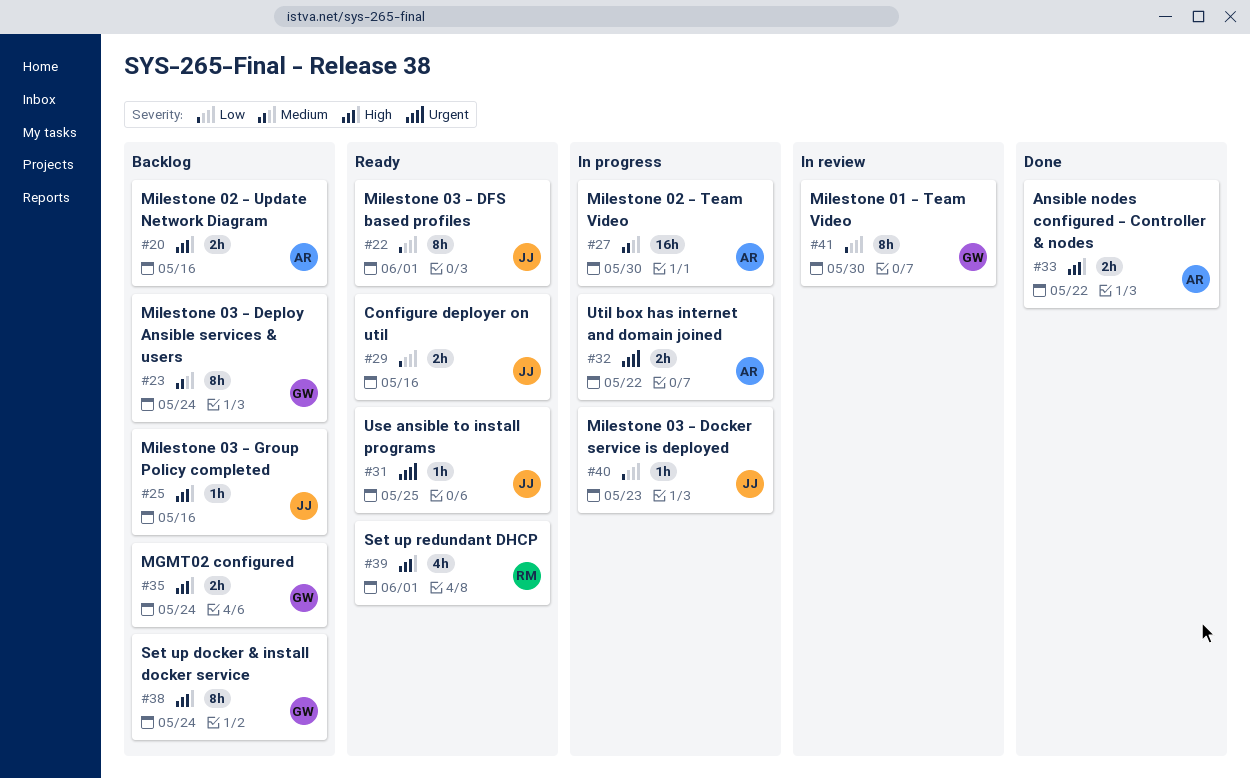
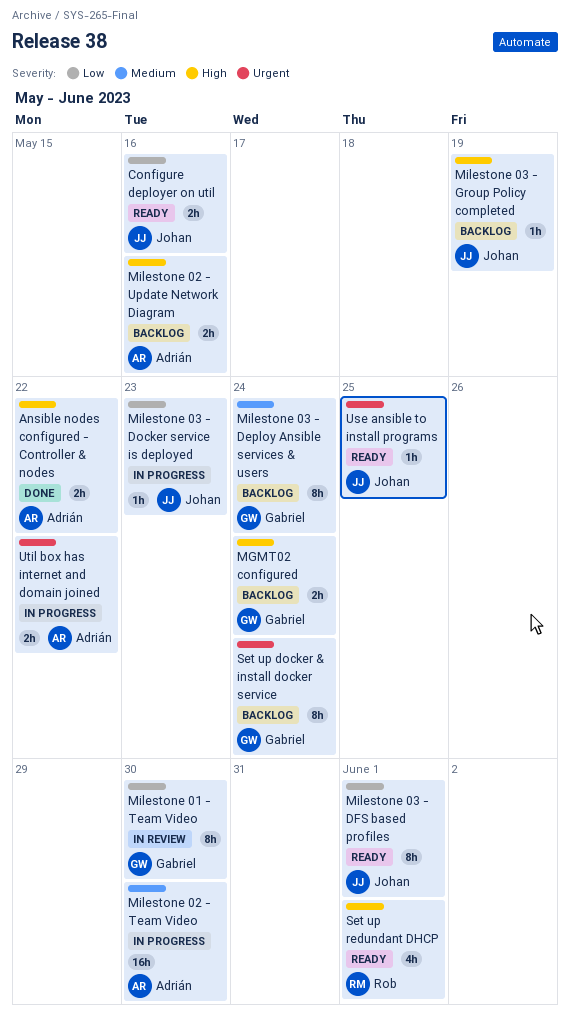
Milestone 03 - Group Policy completed, due: May 16 -> May 19
Set up docker & install docker service, priority: High -> Urgent

